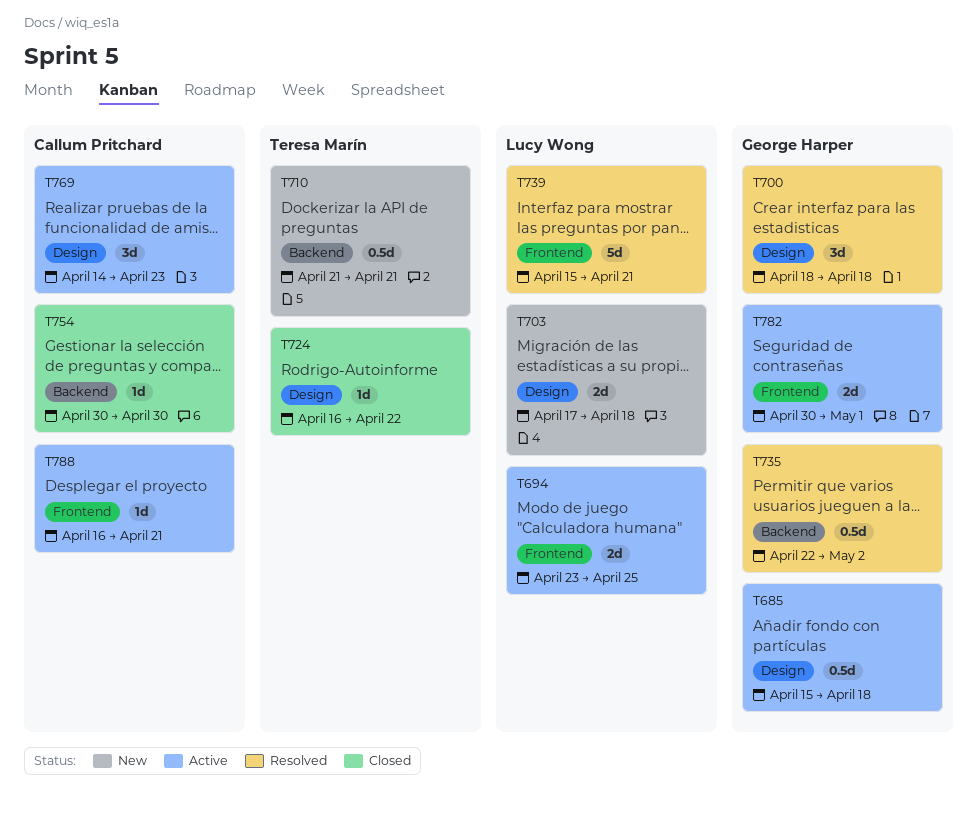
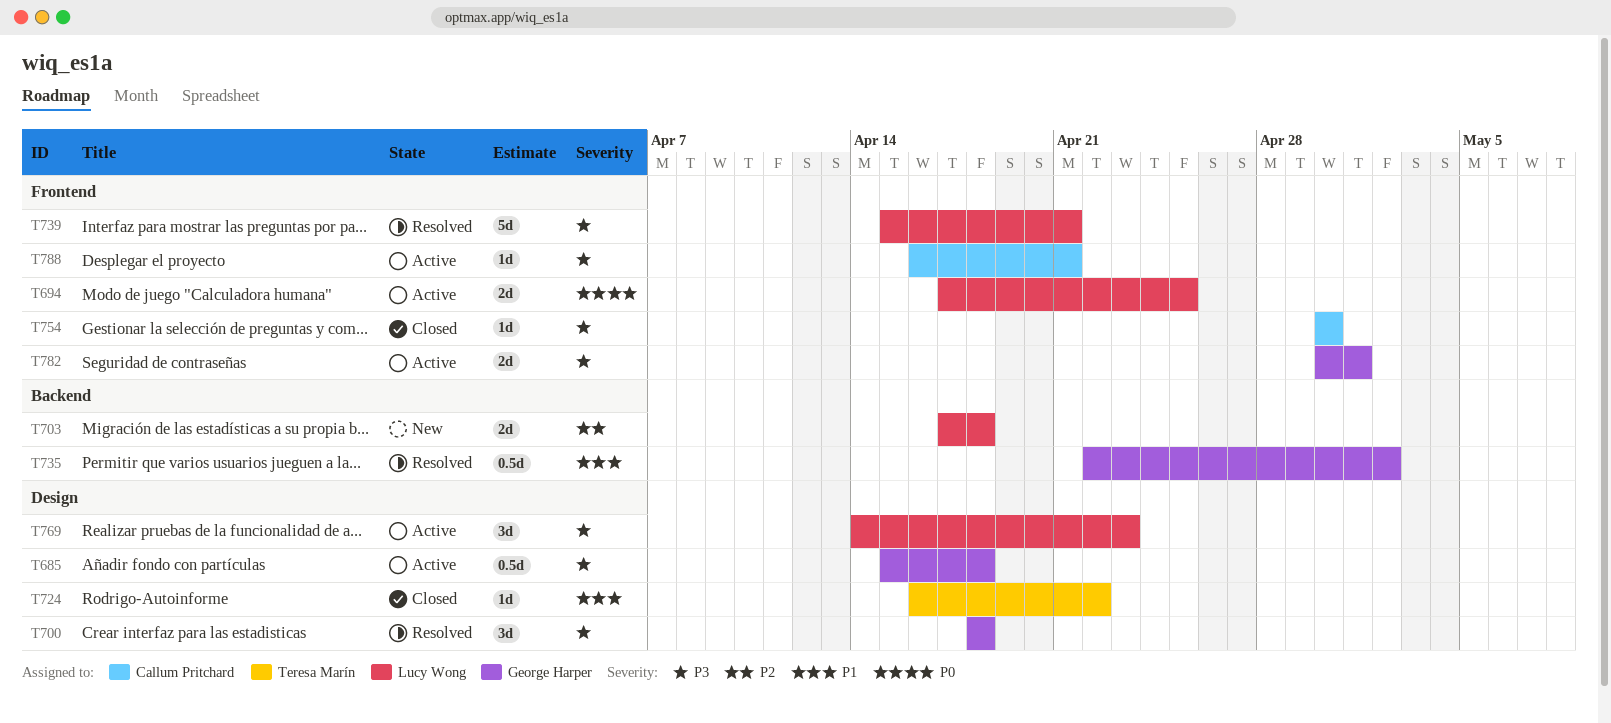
T694, start: Apr 23 -> Apr 17
T703, label: Design -> Backend
T710: present -> none
T754, label: Backend -> Frontend
T769, owner: Callum Pritchard -> Lucy Wong

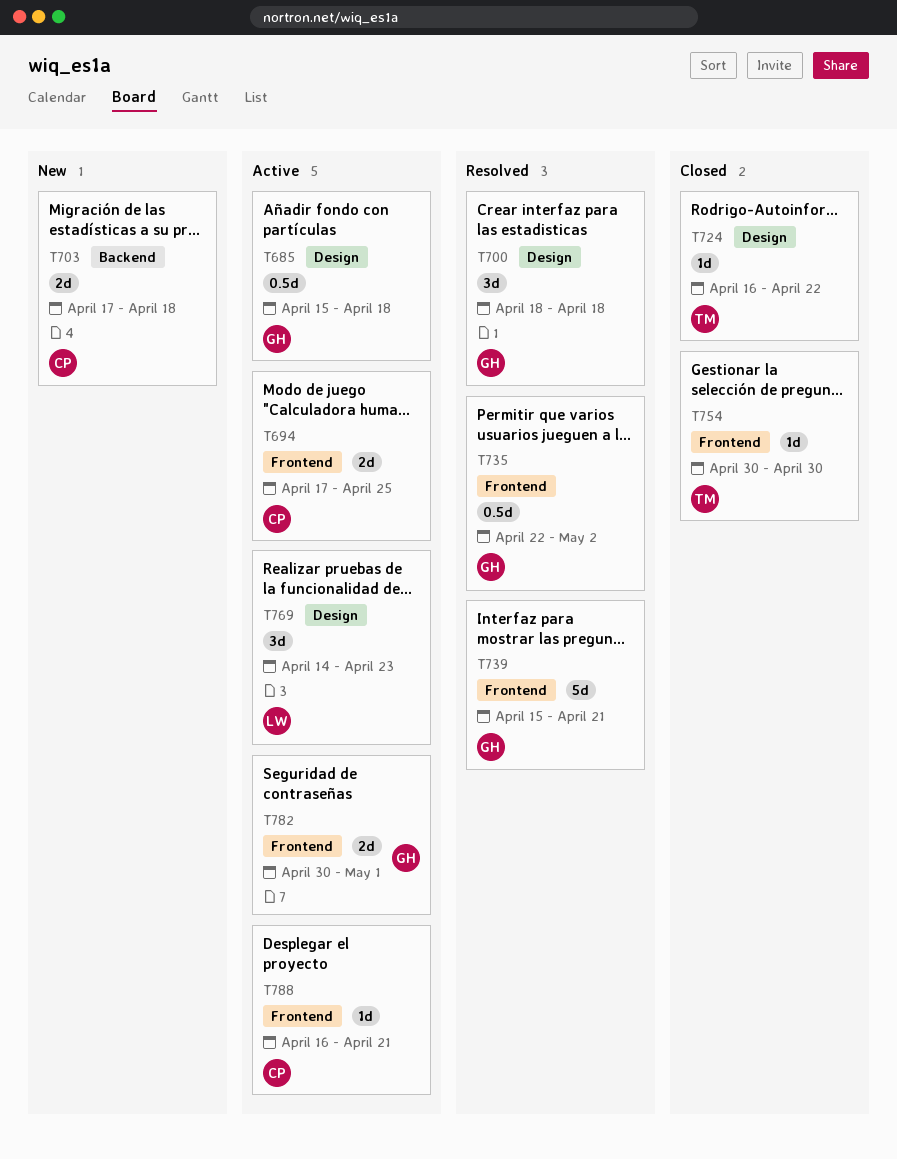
T694, owner: Lucy Wong -> Callum Pritchard
T703, owner: Lucy Wong -> Callum Pritchard
T735, label: Backend -> Frontend
T739, owner: Lucy Wong -> George Harper
T754, owner: Callum Pritchard -> Teresa Marín

